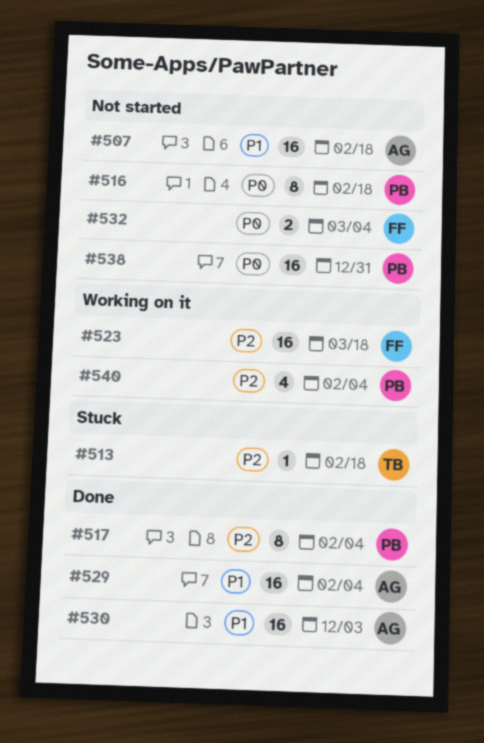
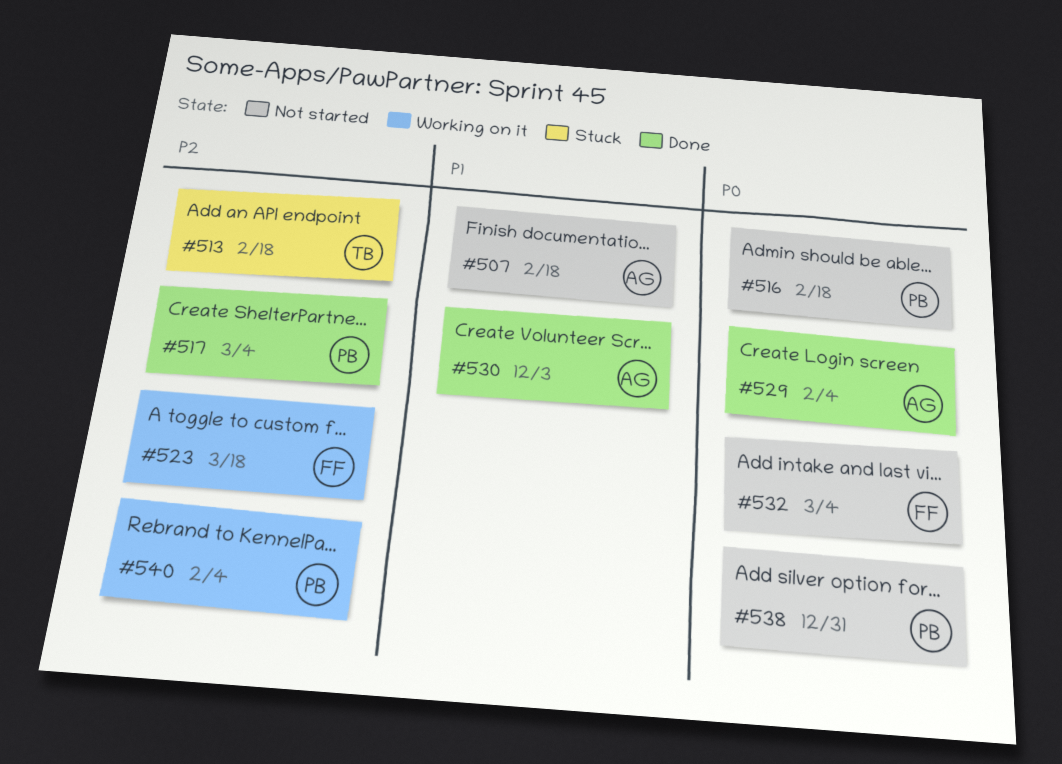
#517, due: Feb 4 -> Mar 4
#529, priority: P1 -> P0

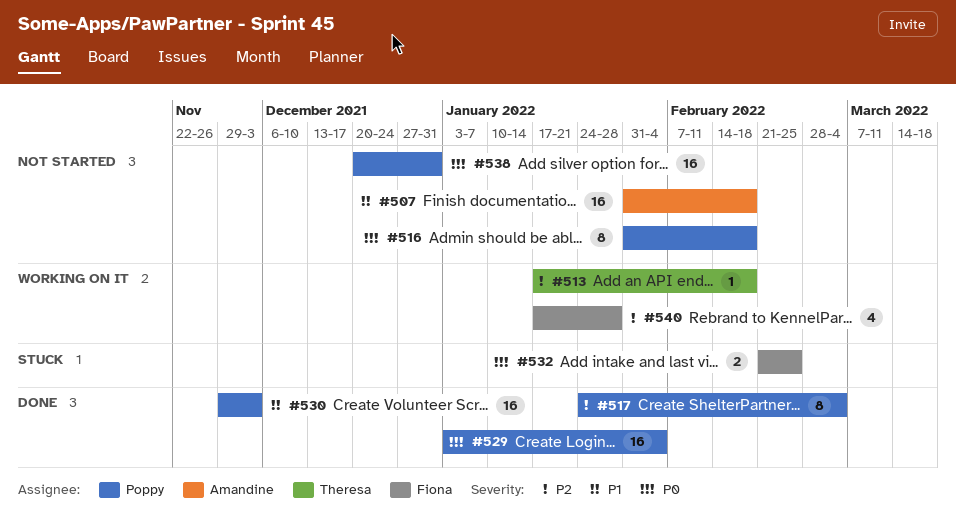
#513, status: Stuck -> Working on it
#523: present -> none
#529, owner: Amandine -> Poppy
#530, owner: Amandine -> Poppy
#532, status: Not started -> Stuck
#532, due: Mar 4 -> Feb 25
#540, owner: Poppy -> Fiona
#540, due: Feb 4 -> Jan 28

